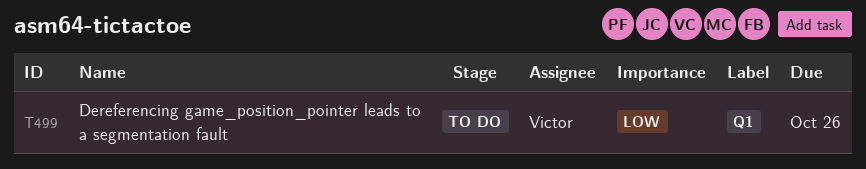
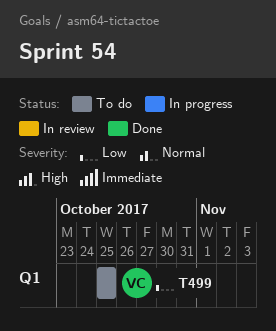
T499, due: Oct 26 -> Oct 25

